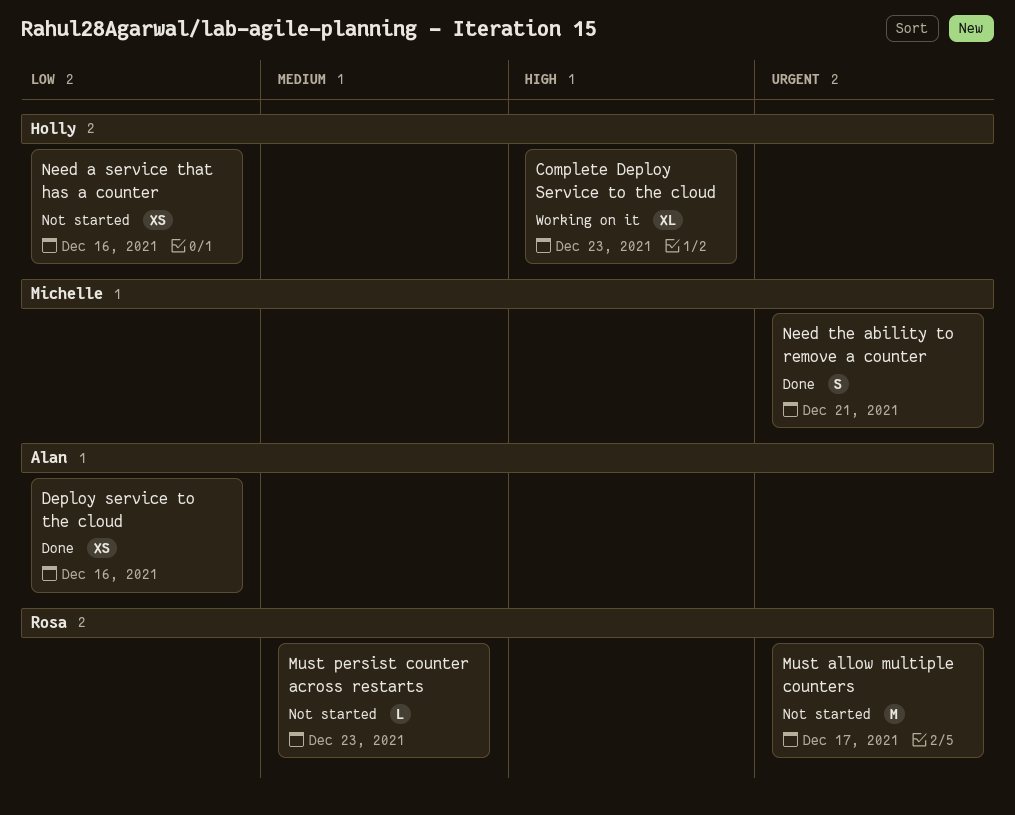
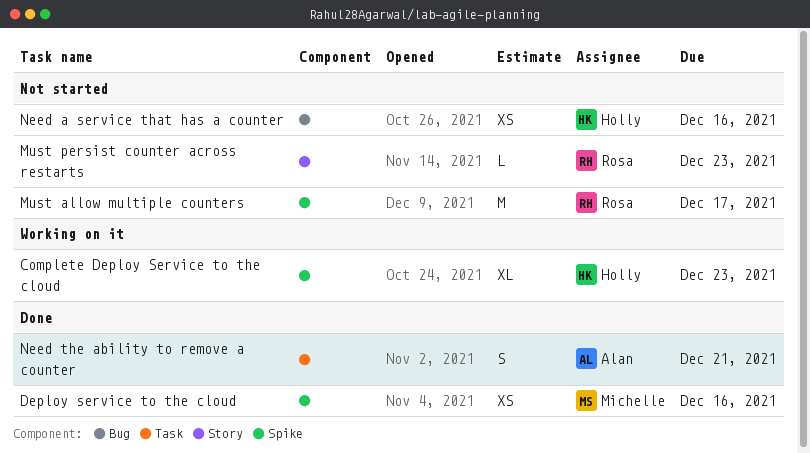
Deploy service to the cloud, owner: Alan -> Michelle
Need the ability to remove a counter, owner: Michelle -> Alan

